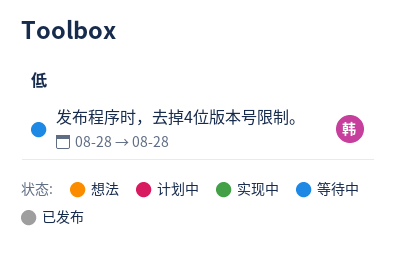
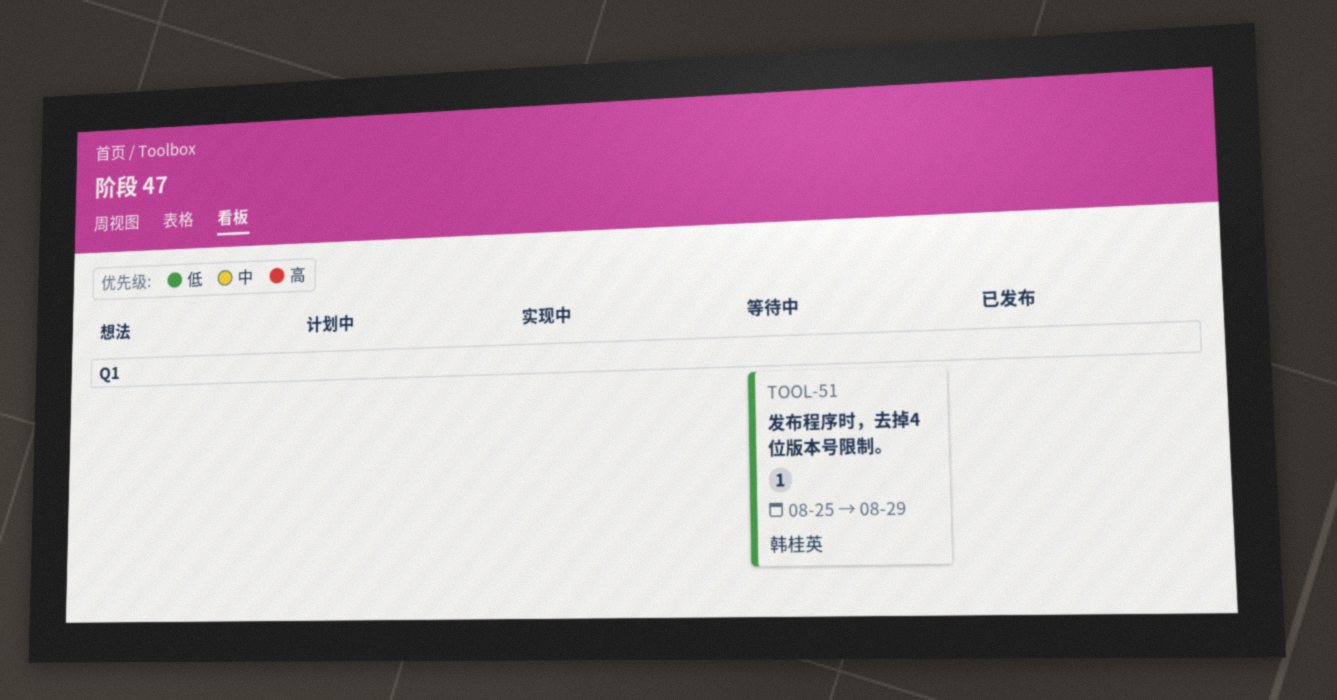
发布程序时，去掉4位版本号限制。, start: Aug 28 -> Aug 25
发布程序时，去掉4位版本号限制。, due: Aug 28 -> Aug 29

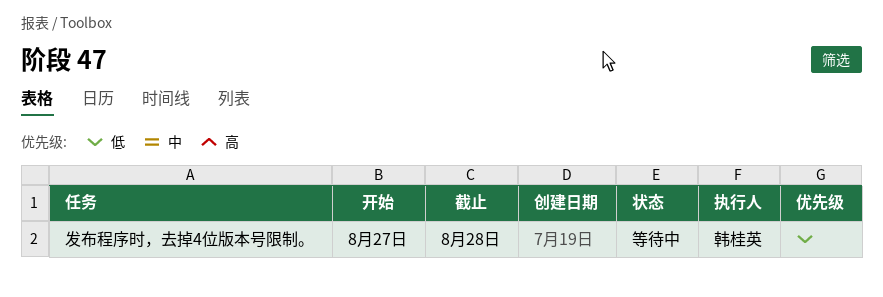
发布程序时，去掉4位版本号限制。, start: Aug 25 -> Aug 27
发布程序时，去掉4位版本号限制。, due: Aug 29 -> Aug 28

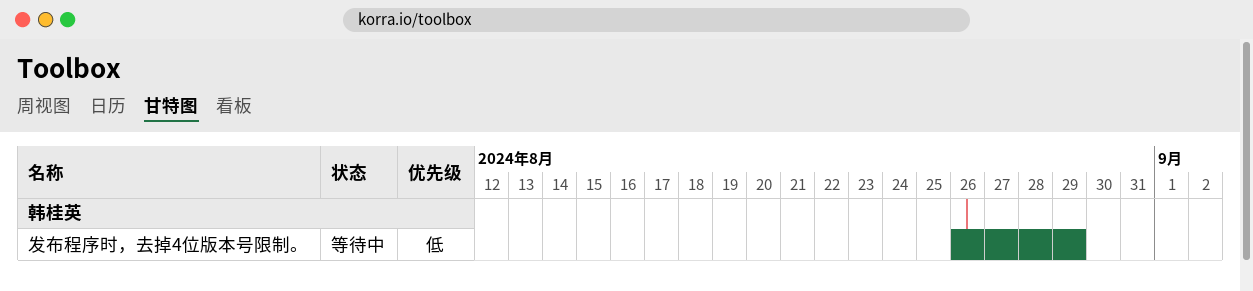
发布程序时，去掉4位版本号限制。, start: Aug 27 -> Aug 26
发布程序时，去掉4位版本号限制。, due: Aug 28 -> Aug 29

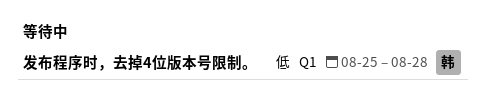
发布程序时，去掉4位版本号限制。, start: Aug 26 -> Aug 25
发布程序时，去掉4位版本号限制。, due: Aug 29 -> Aug 28

